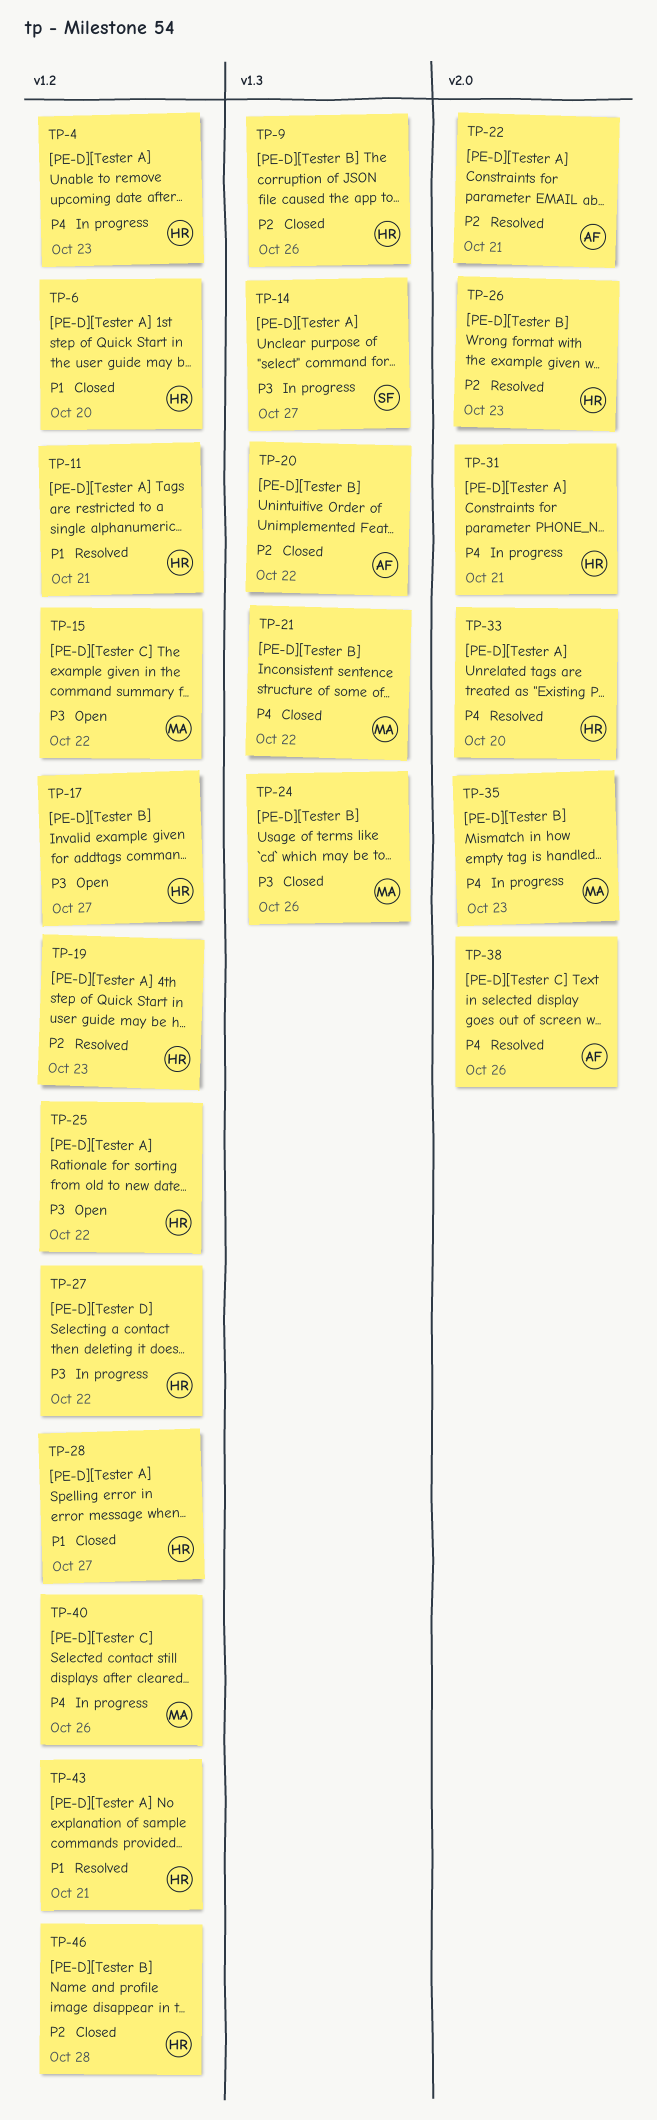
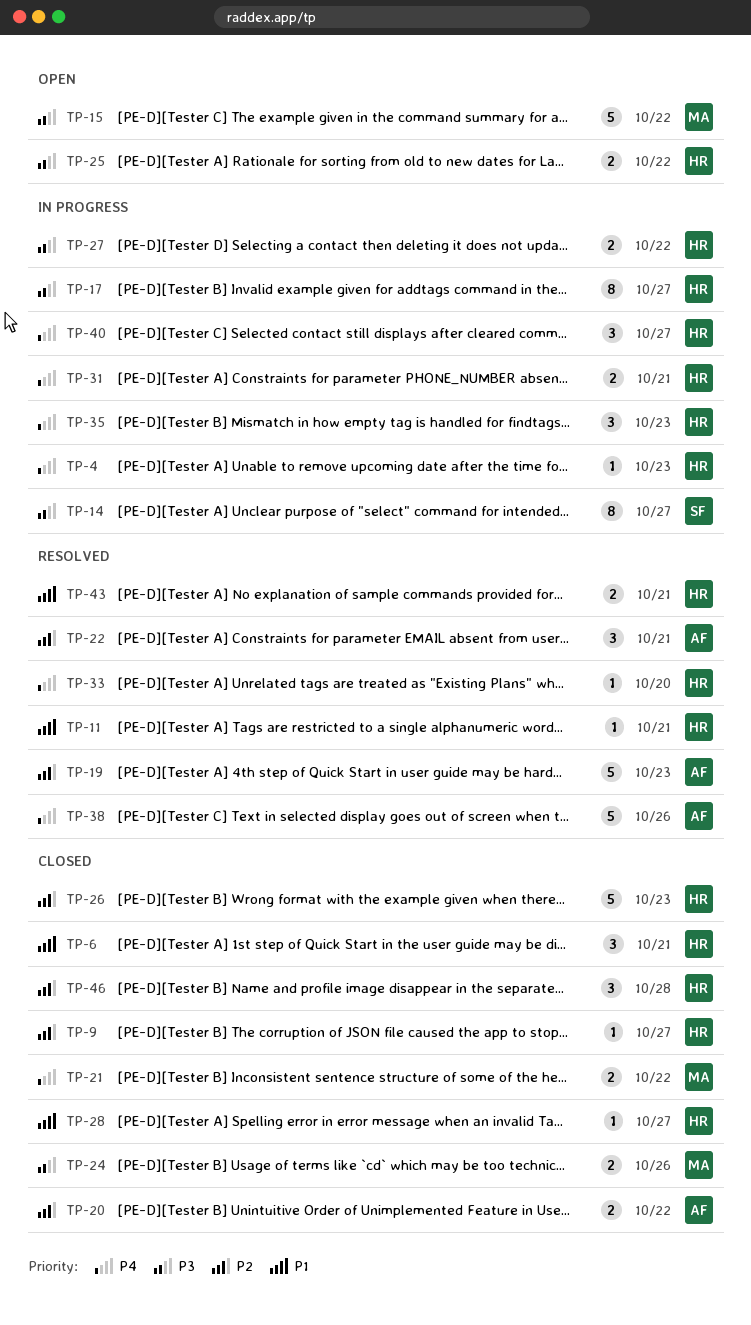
TP-6, due: Oct 20 -> Oct 21
TP-9, due: Oct 26 -> Oct 27
TP-17, status: Open -> In progress
TP-19, owner: HR -> AF
TP-26, status: Resolved -> Closed
TP-35, owner: MA -> HR
TP-40, owner: MA -> HR
TP-40, due: Oct 26 -> Oct 27

